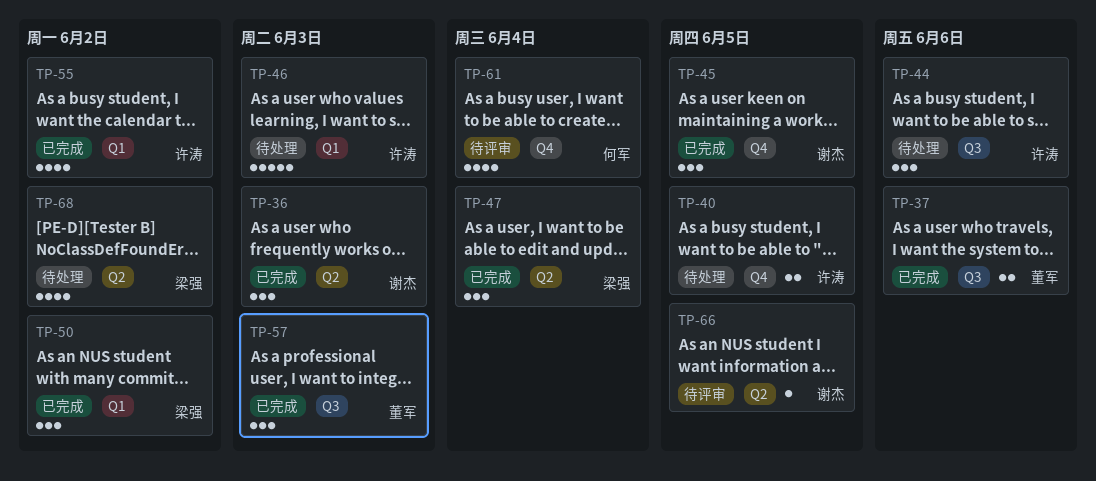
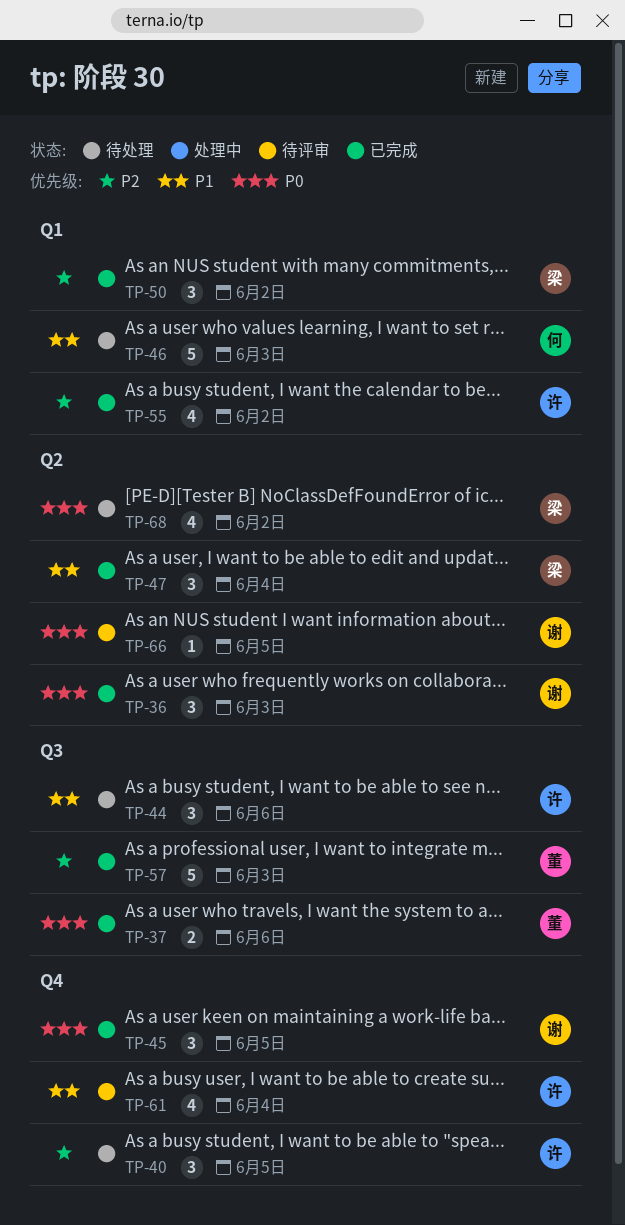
TP-40, estimate: 2 -> 3
TP-46, owner: 许涛 -> 何军
TP-57, estimate: 3 -> 5
TP-61, owner: 何军 -> 许涛

